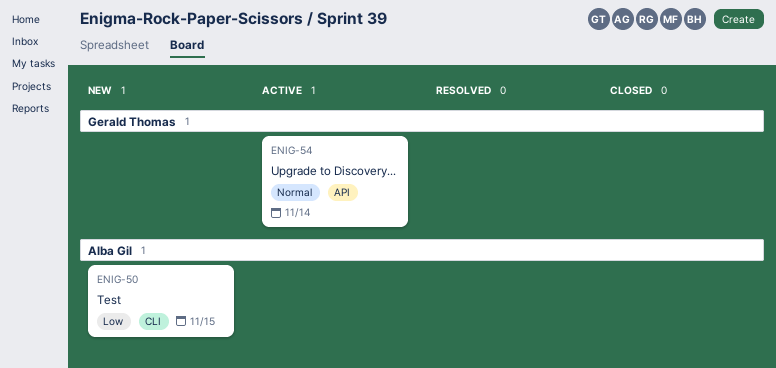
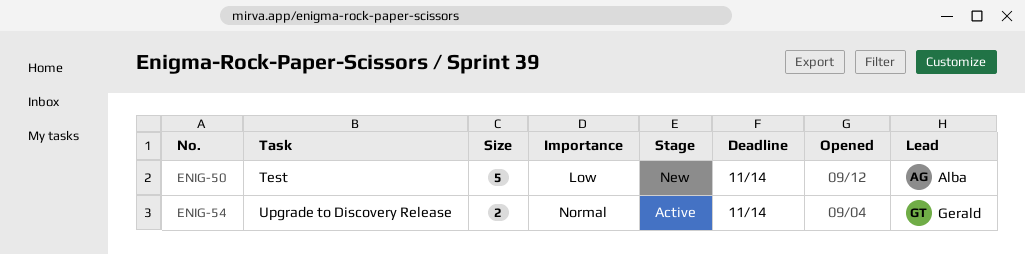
ENIG-50, due: Nov 15 -> Nov 14

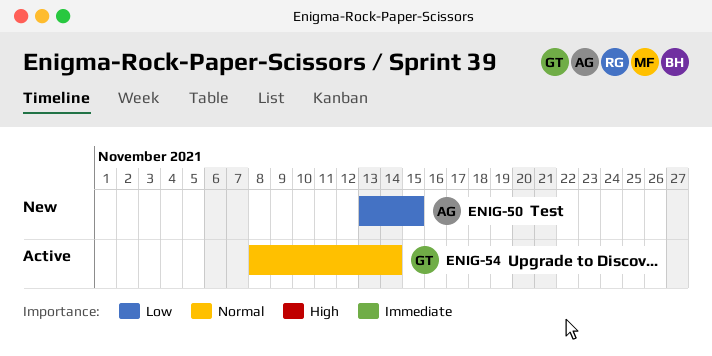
ENIG-50, due: Nov 14 -> Nov 15

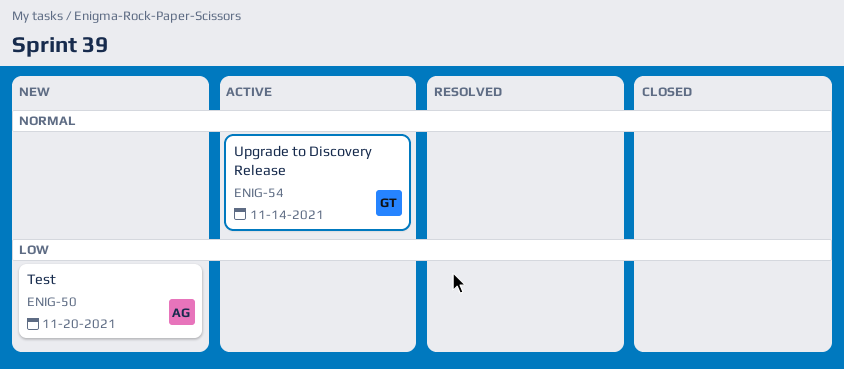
ENIG-50, due: Nov 15 -> Nov 20

